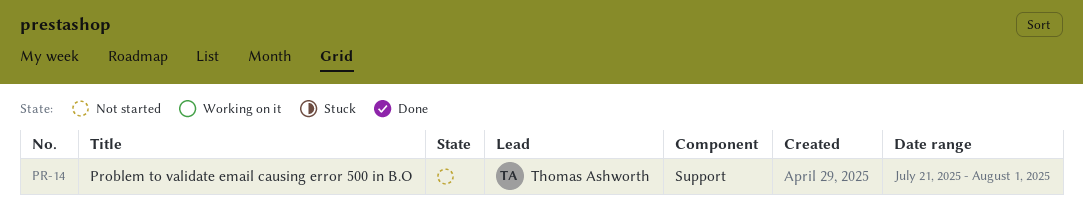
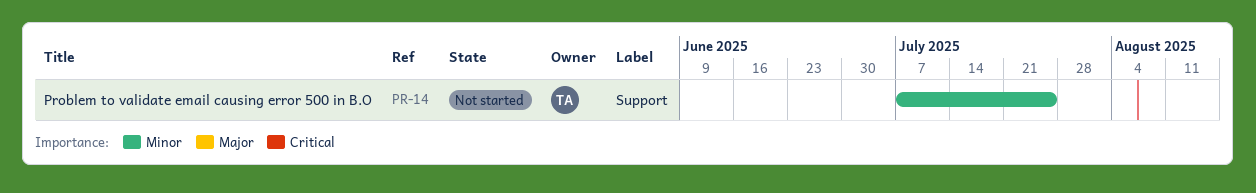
PR-14, start: Jul 21 -> Jul 7
PR-14, due: Aug 1 -> Jul 25

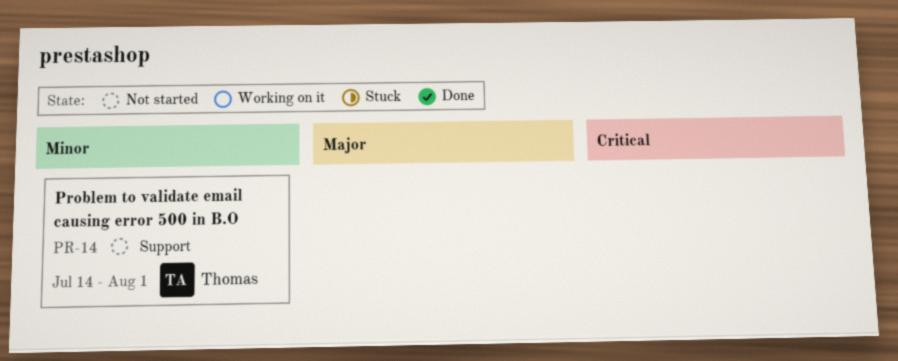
PR-14, start: Jul 7 -> Jul 14
PR-14, due: Jul 25 -> Aug 1

